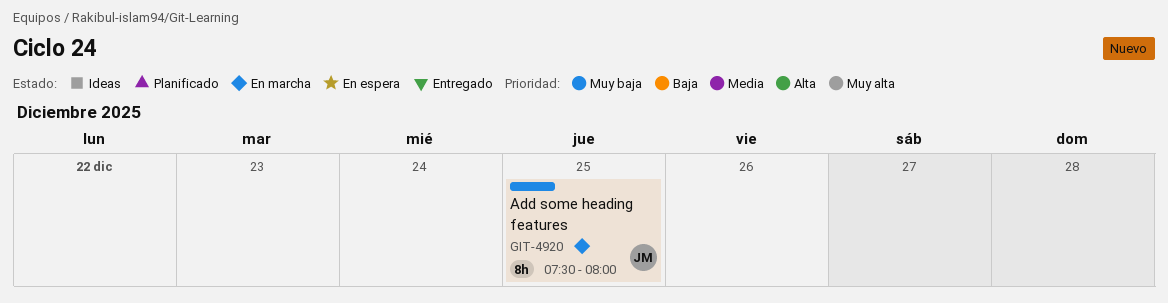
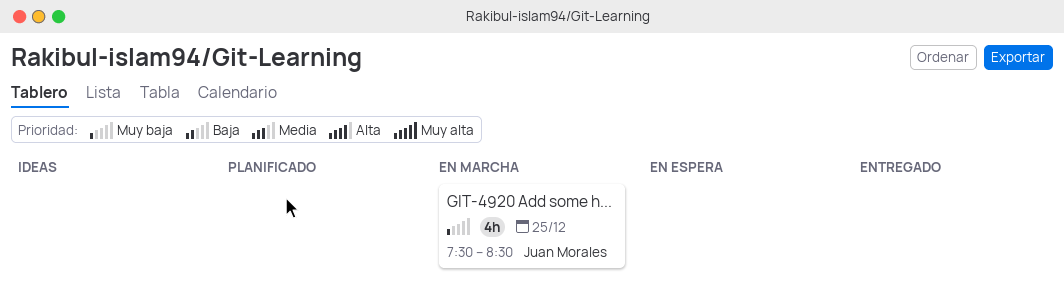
GIT-4920, estimate: 8h -> 4h
GIT-4920, ends: 08:00 -> 08:30

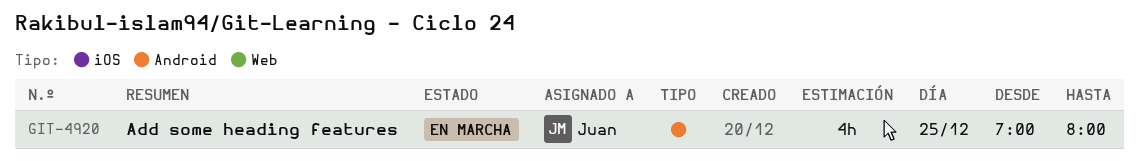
GIT-4920, begins: 07:30 -> 07:00
GIT-4920, ends: 08:30 -> 08:00

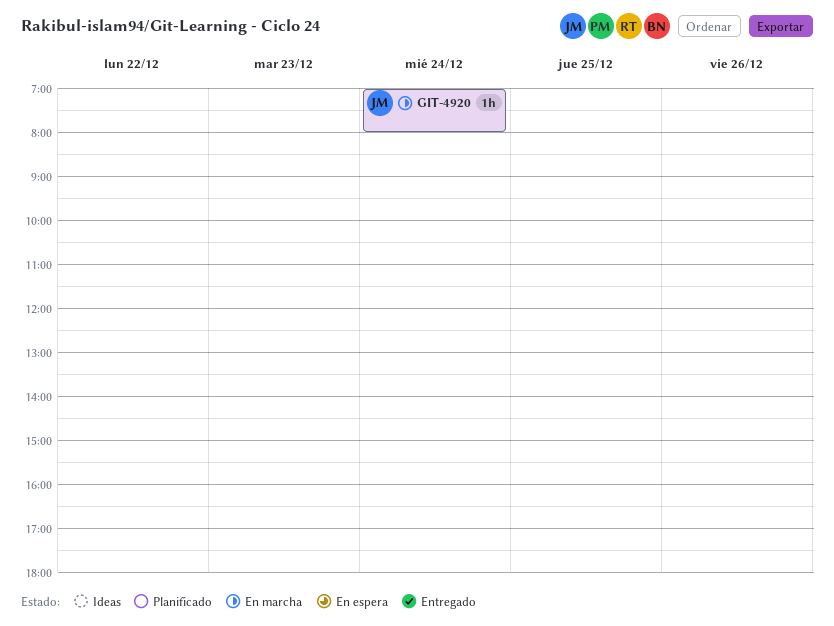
GIT-4920, estimate: 4h -> 1h
GIT-4920, day: Dec 25 -> Dec 24

